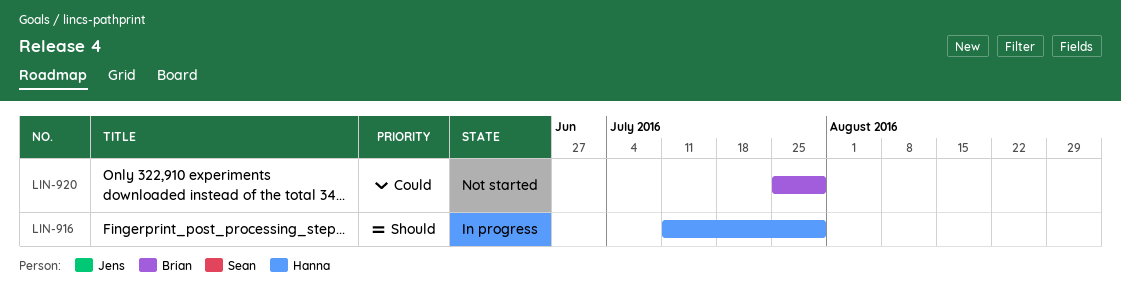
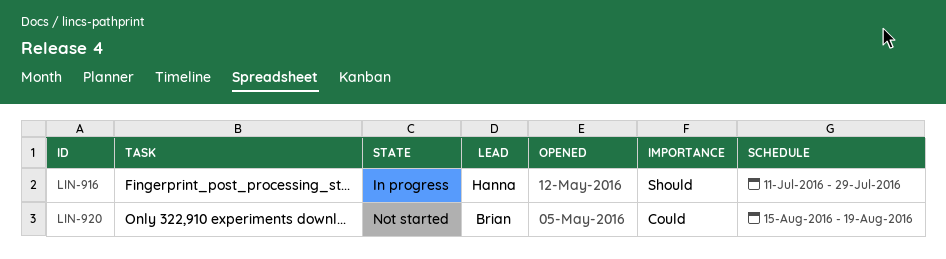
LIN-920, start: Jul 25 -> Aug 15
LIN-920, due: Jul 29 -> Aug 19

